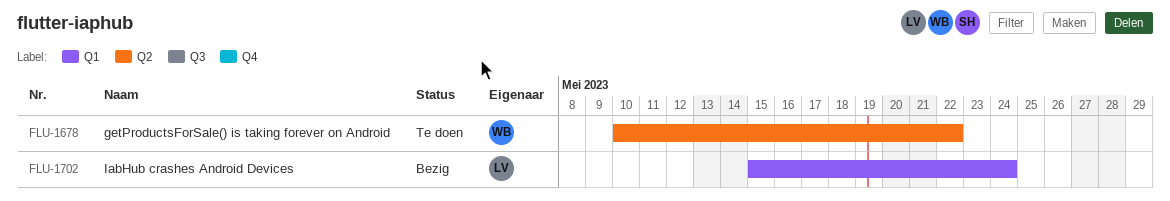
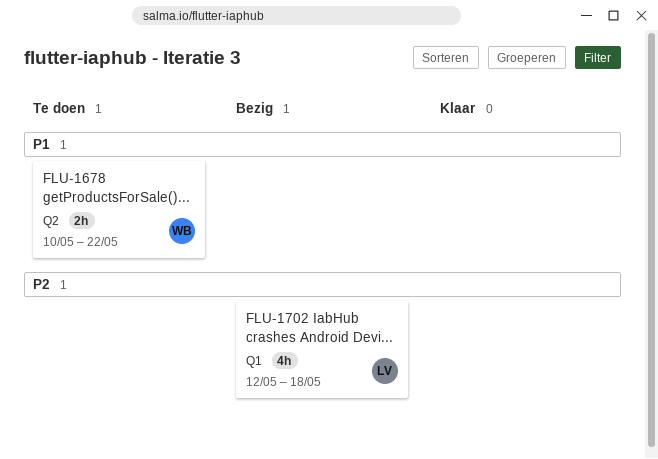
FLU-1702, start: May 15 -> May 12
FLU-1702, due: May 24 -> May 18

